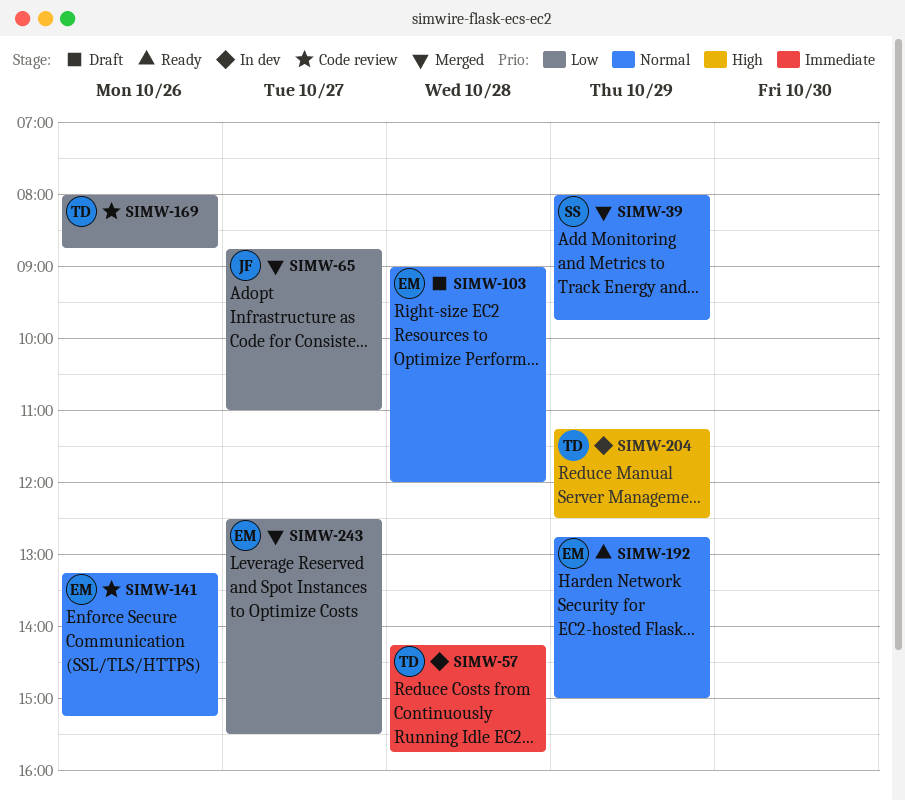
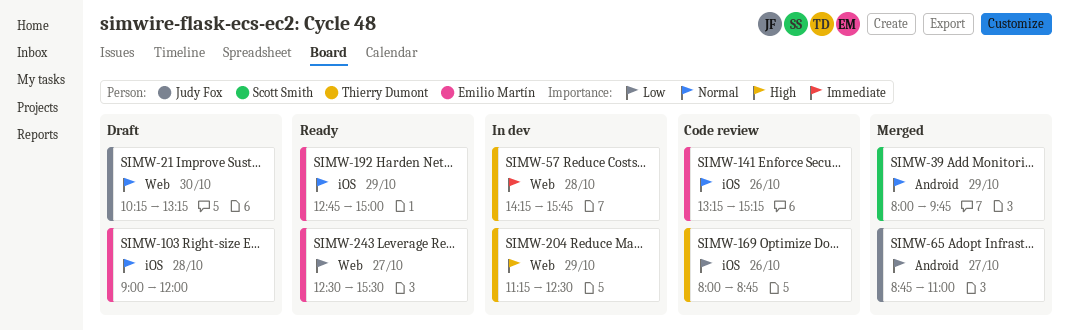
SIMW-21: none -> present
SIMW-243, status: Merged -> Ready

